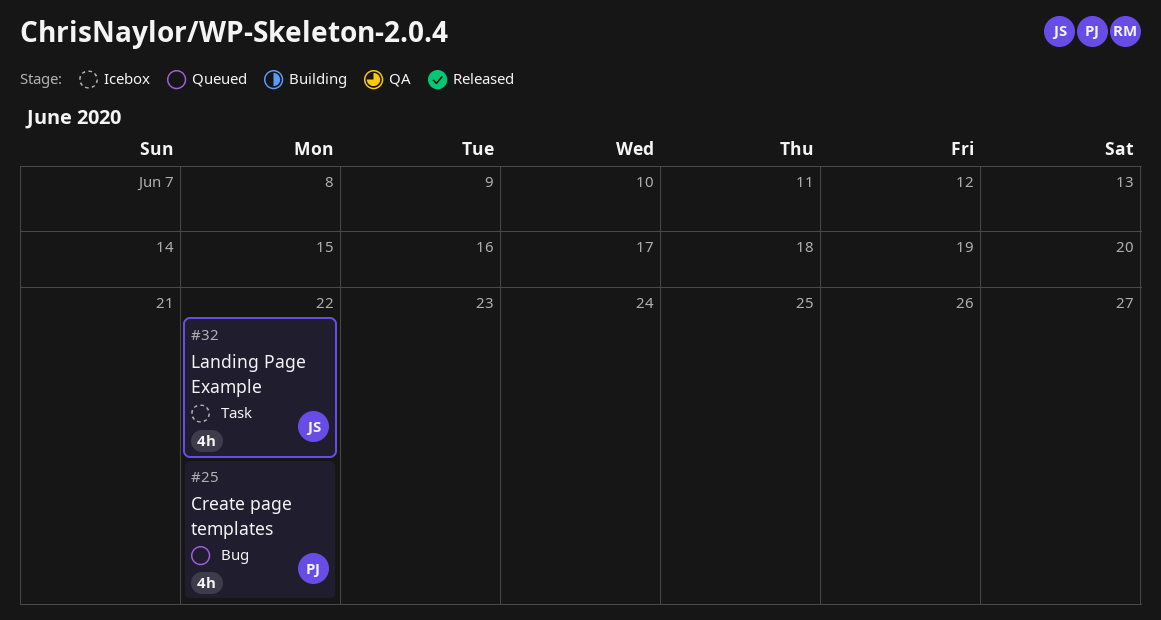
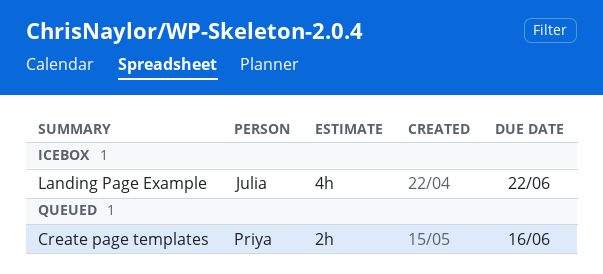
Create page templates, estimate: 4h -> 2h
Create page templates, due: Jun 22 -> Jun 16

